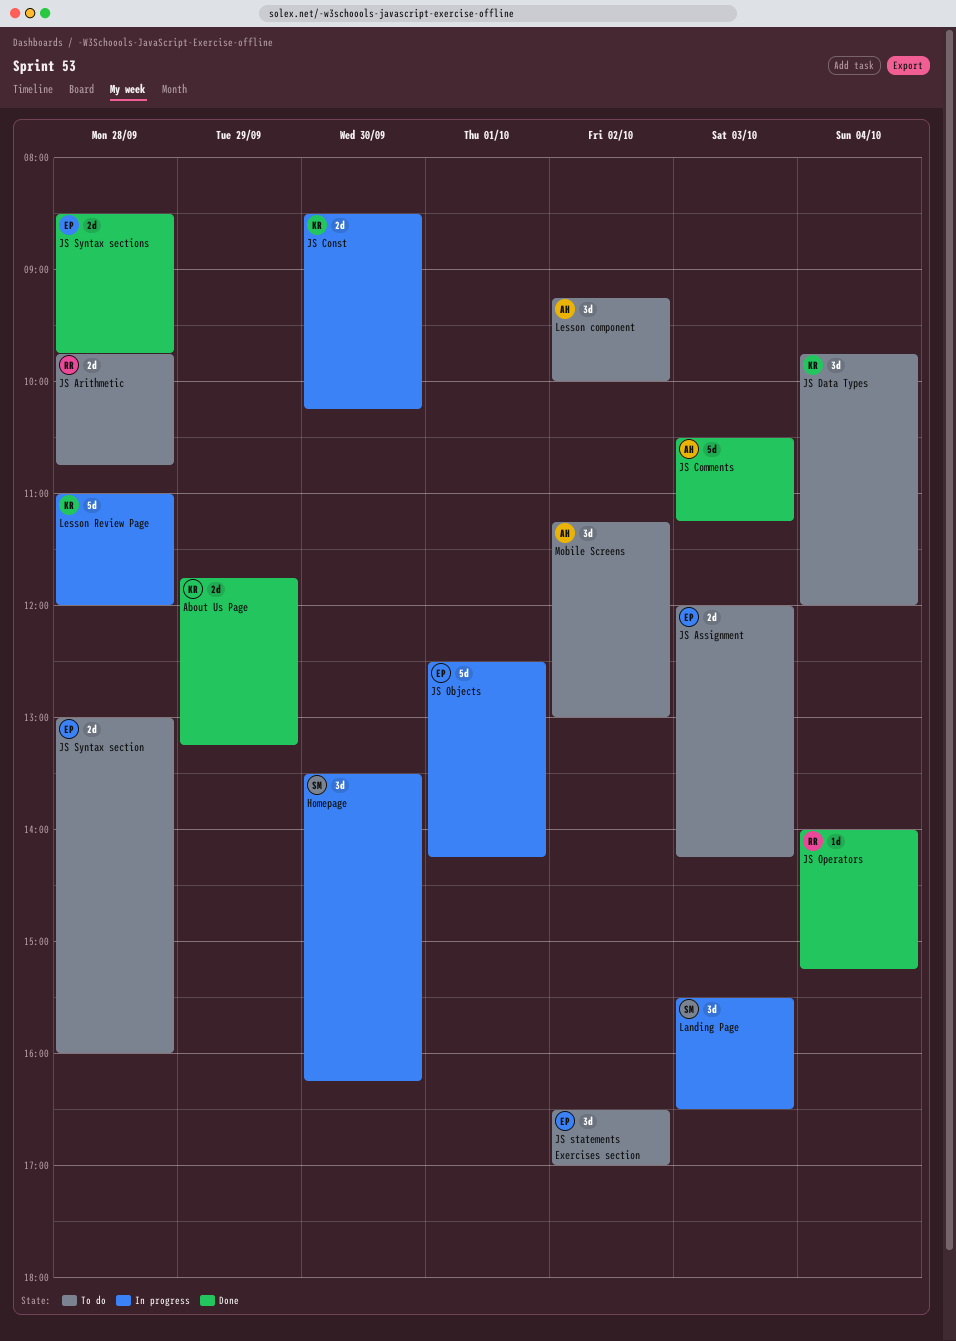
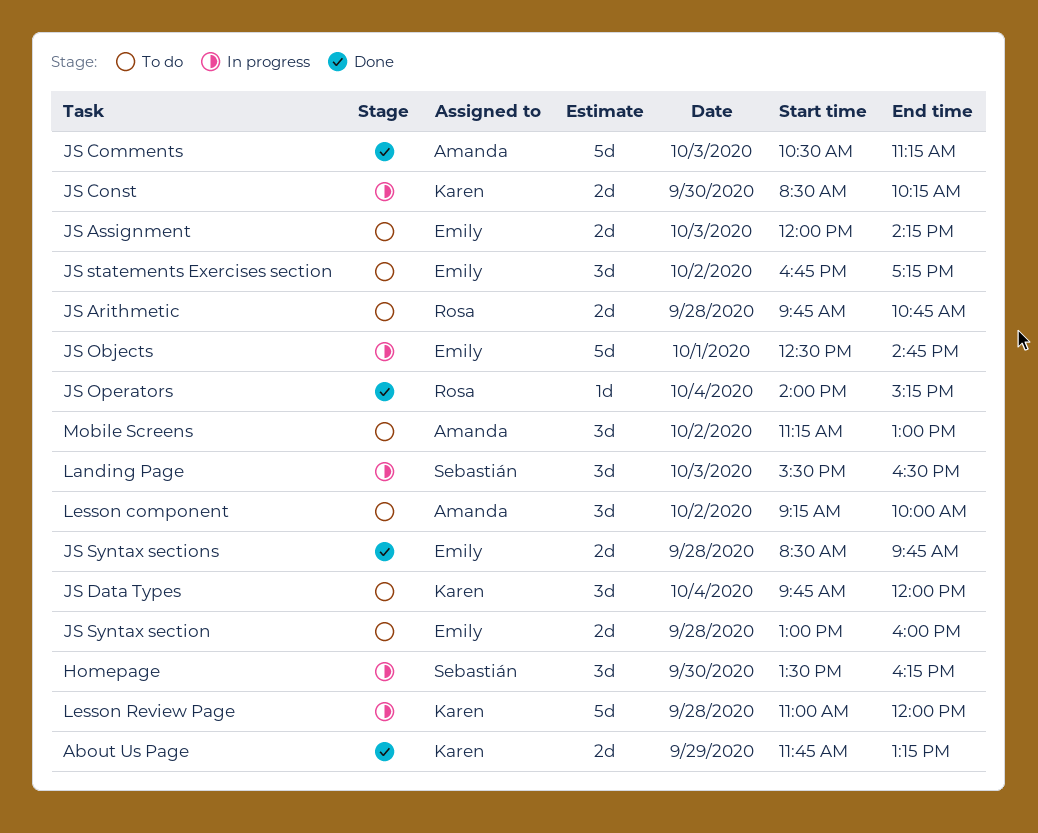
JS Objects, ends: 14:15 -> 14:45
JS statements Exercises section, begins: 16:30 -> 16:45
JS statements Exercises section, ends: 17:00 -> 17:15

